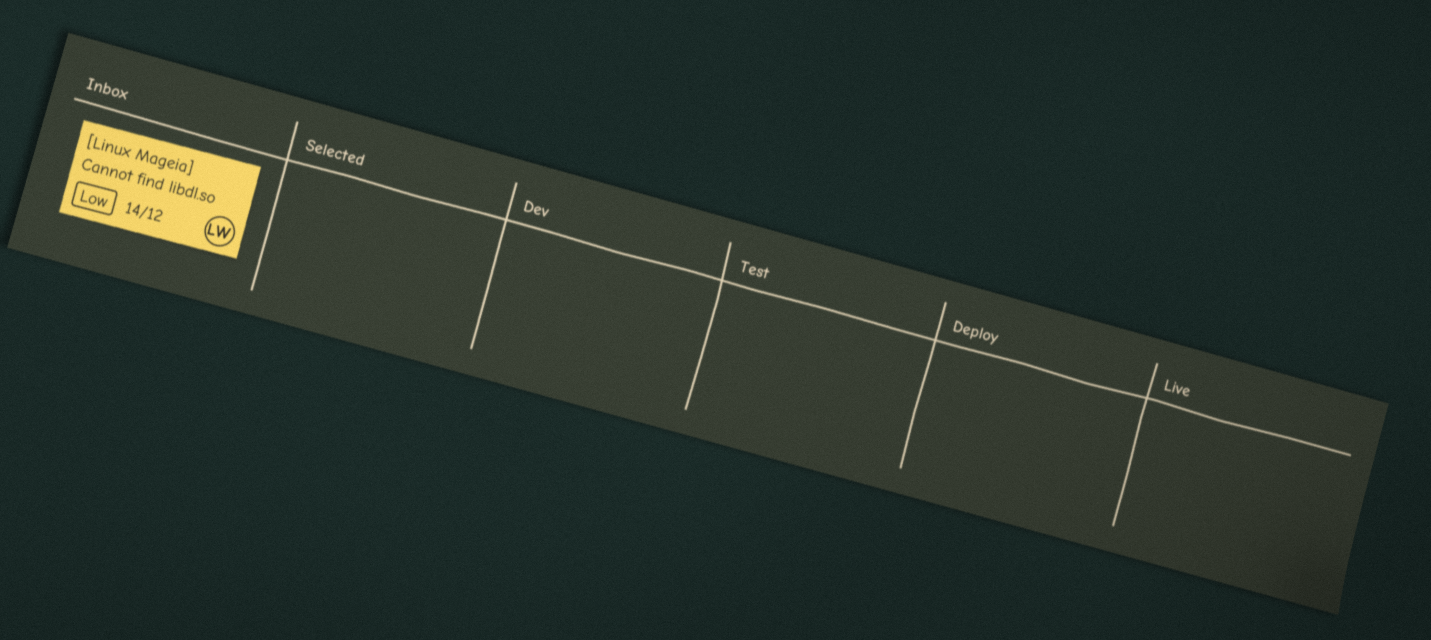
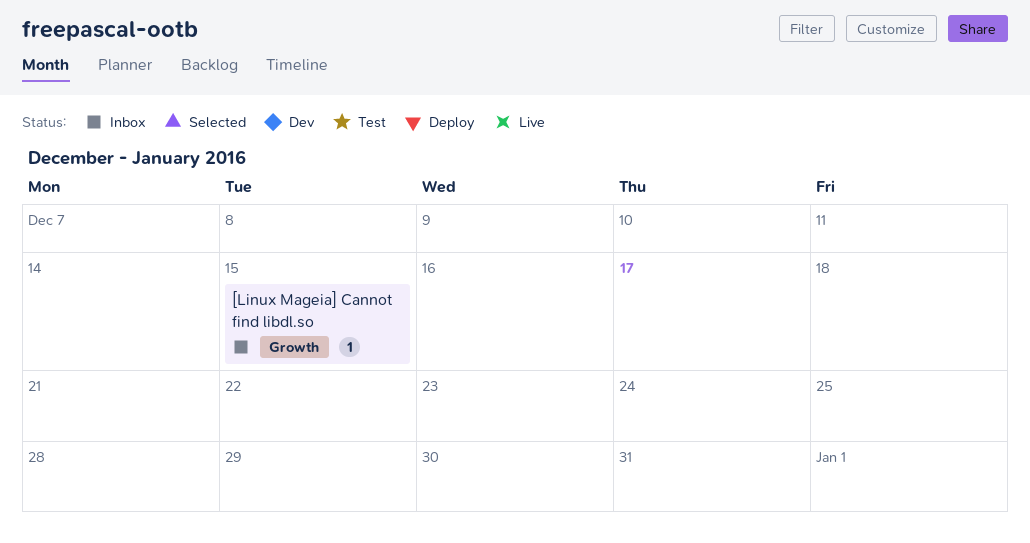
[Linux Mageia] Cannot find libdl.so, due: Dec 14 -> Dec 15

